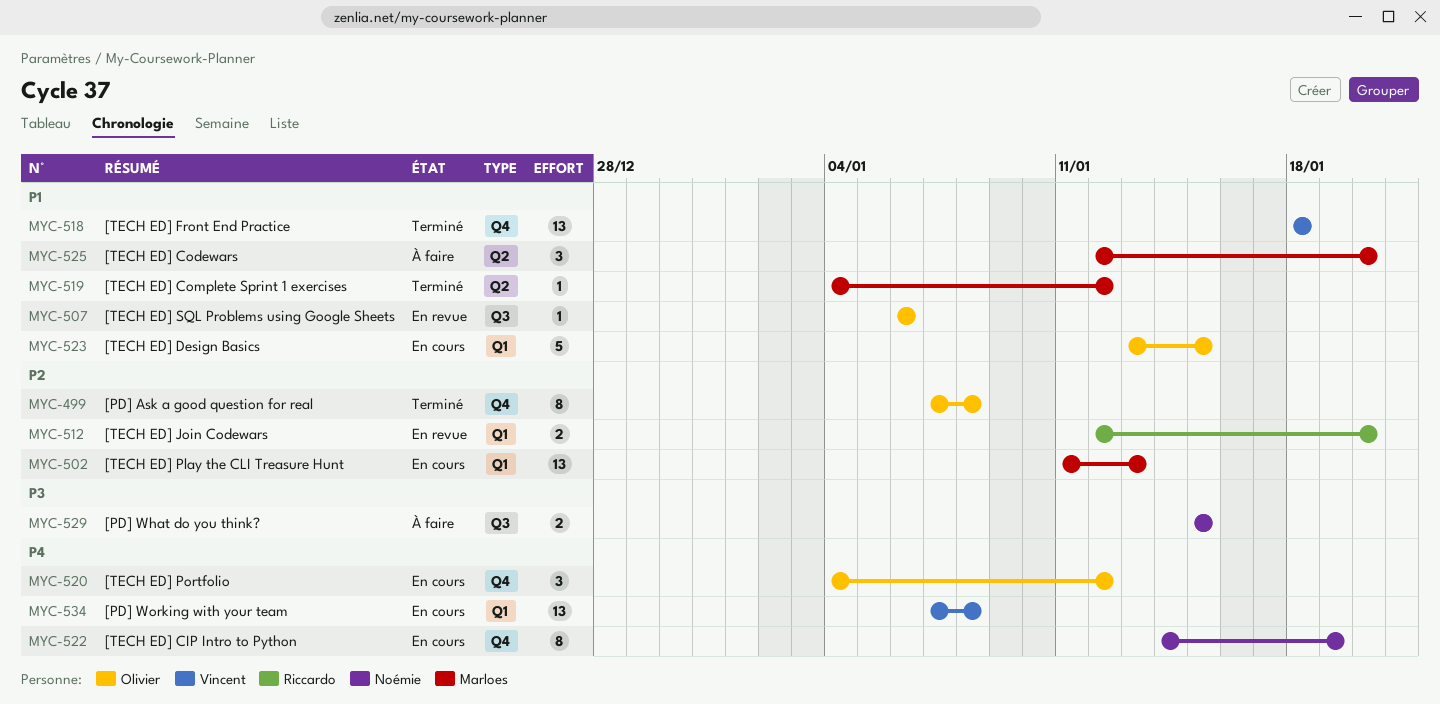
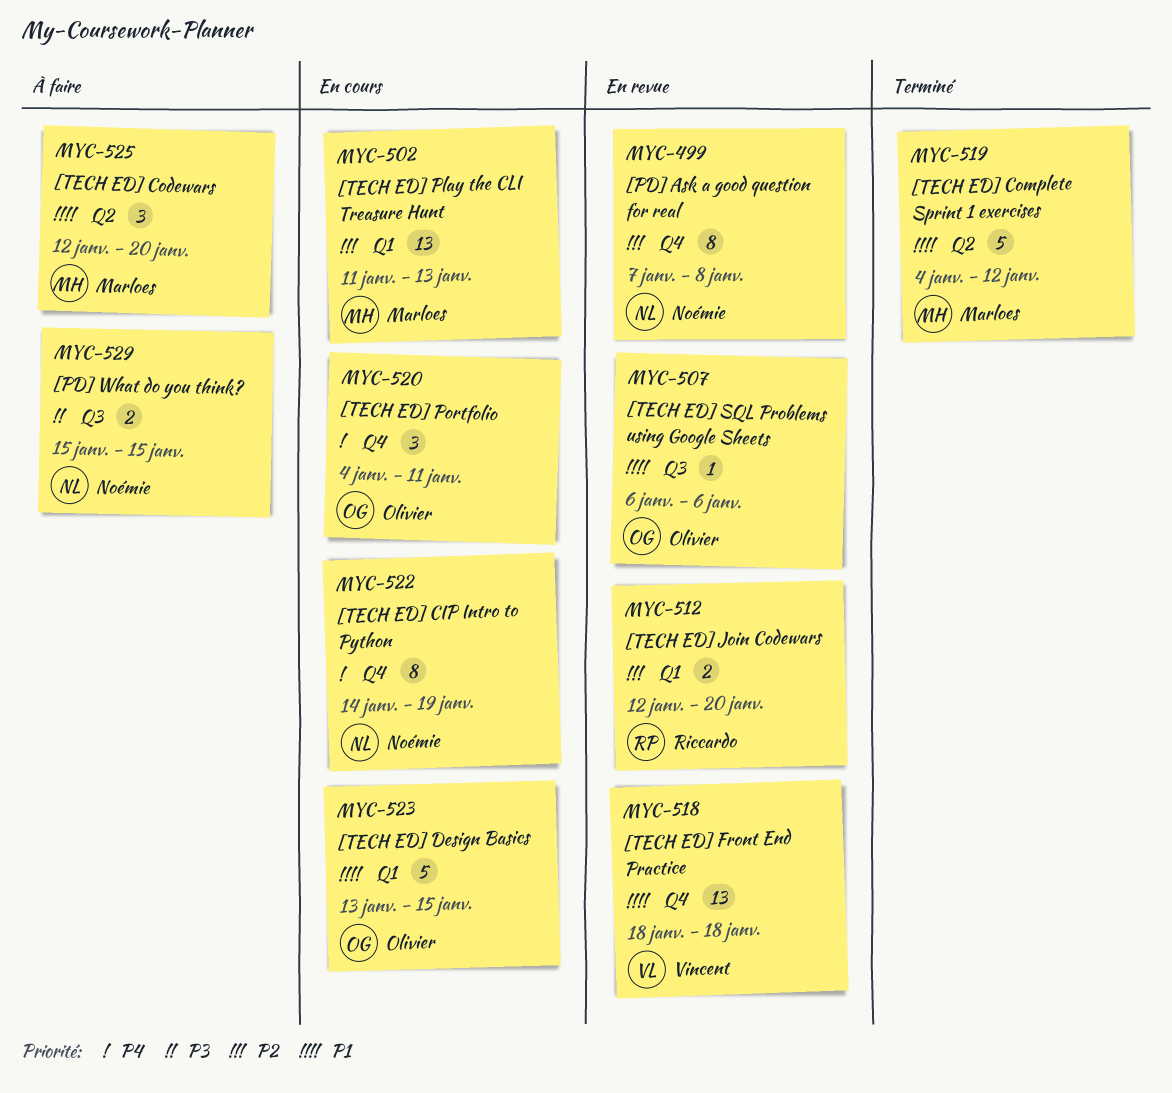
MYC-499, status: Terminé -> En revue
MYC-499, owner: Olivier -> Noémie
MYC-518, status: Terminé -> En revue
MYC-519, estimate: 1 -> 5
MYC-520, due: Jan 12 -> Jan 11
MYC-534: present -> none

